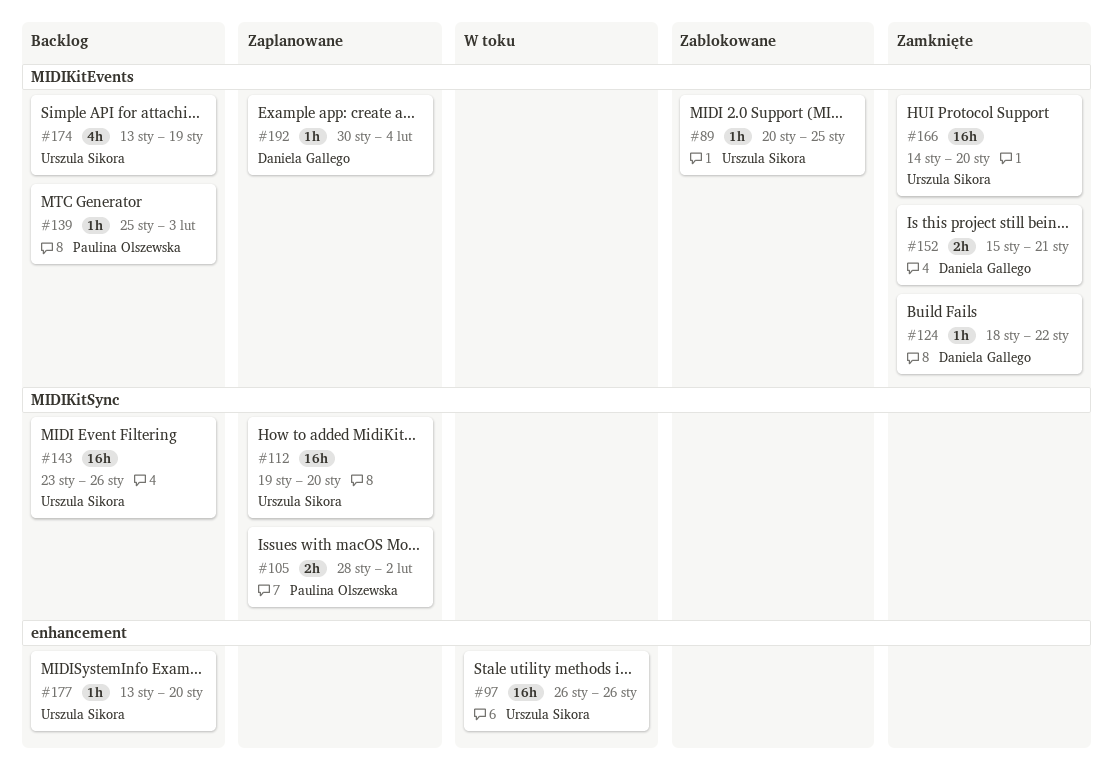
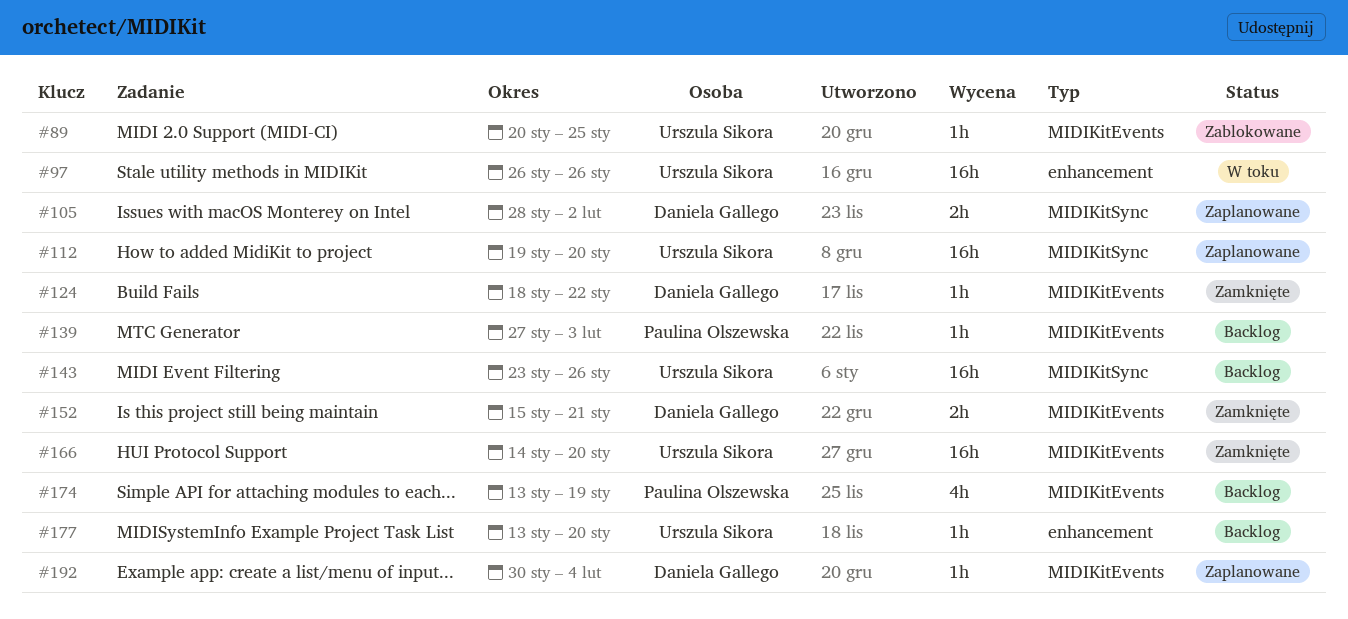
#105, owner: Paulina Olszewska -> Daniela Gallego
#139, start: Jan 25 -> Jan 27
#174, owner: Urszula Sikora -> Paulina Olszewska

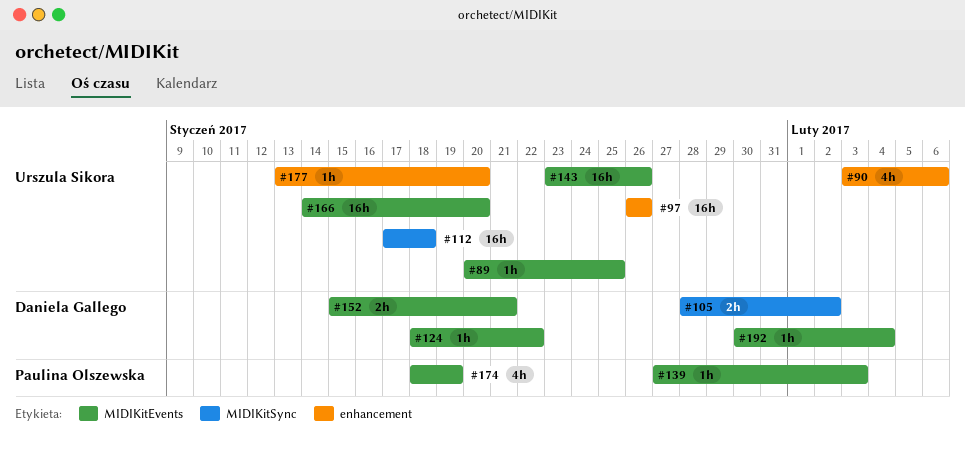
#90: none -> present
#112, start: Jan 19 -> Jan 17
#112, due: Jan 20 -> Jan 18
#143, label: MIDIKitSync -> MIDIKitEvents
#174, start: Jan 13 -> Jan 18

